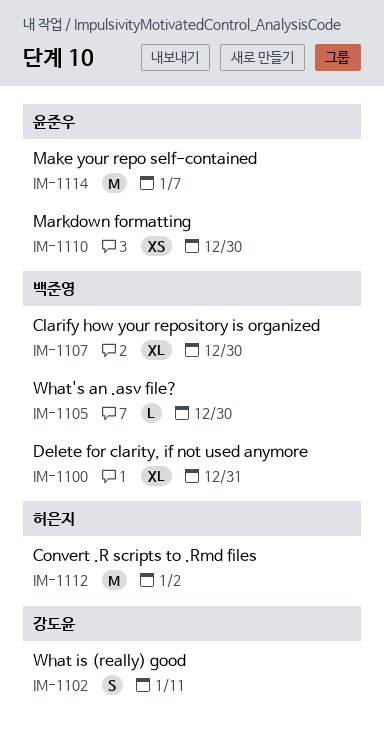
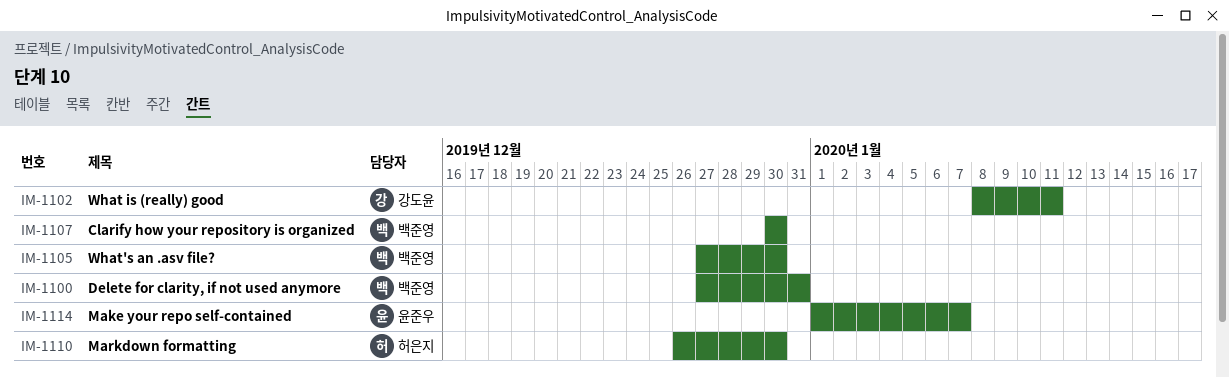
IM-1110, owner: 윤준우 -> 허은지
IM-1112: present -> none

